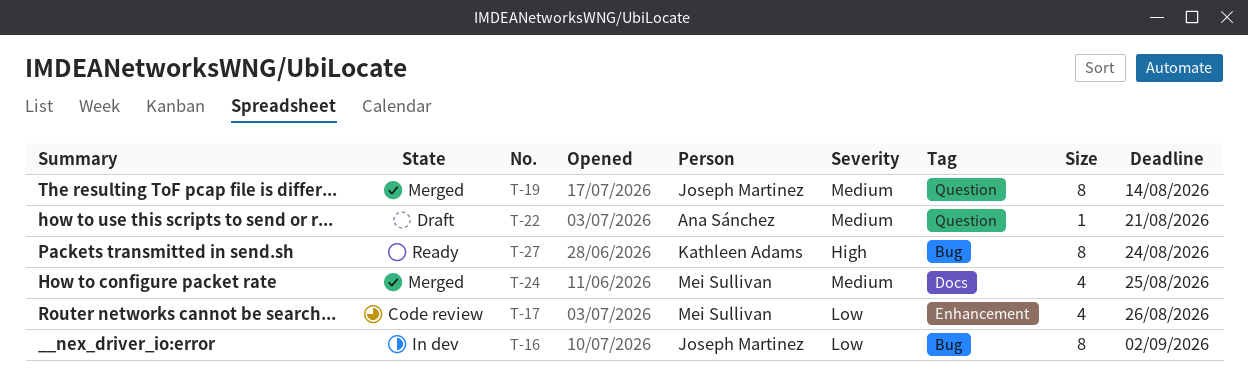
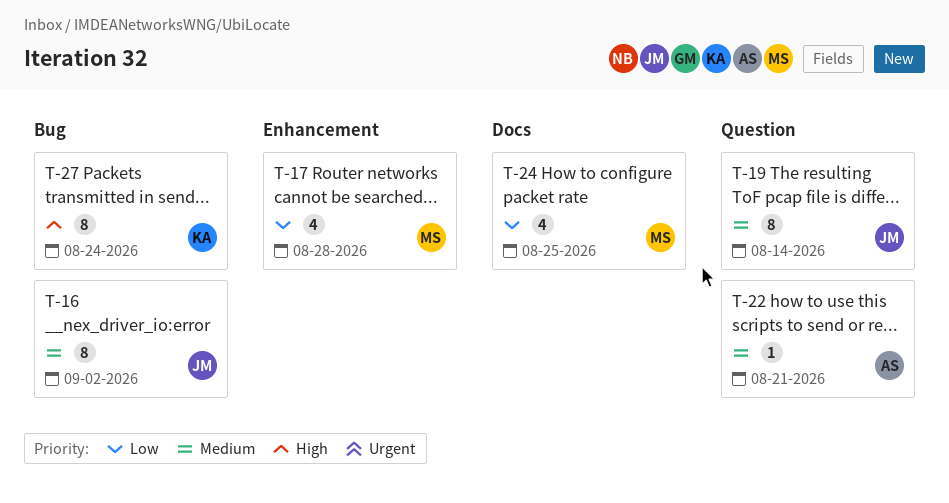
T-16, priority: Low -> Medium
T-17, due: Aug 26 -> Aug 28
T-24, priority: Medium -> Low

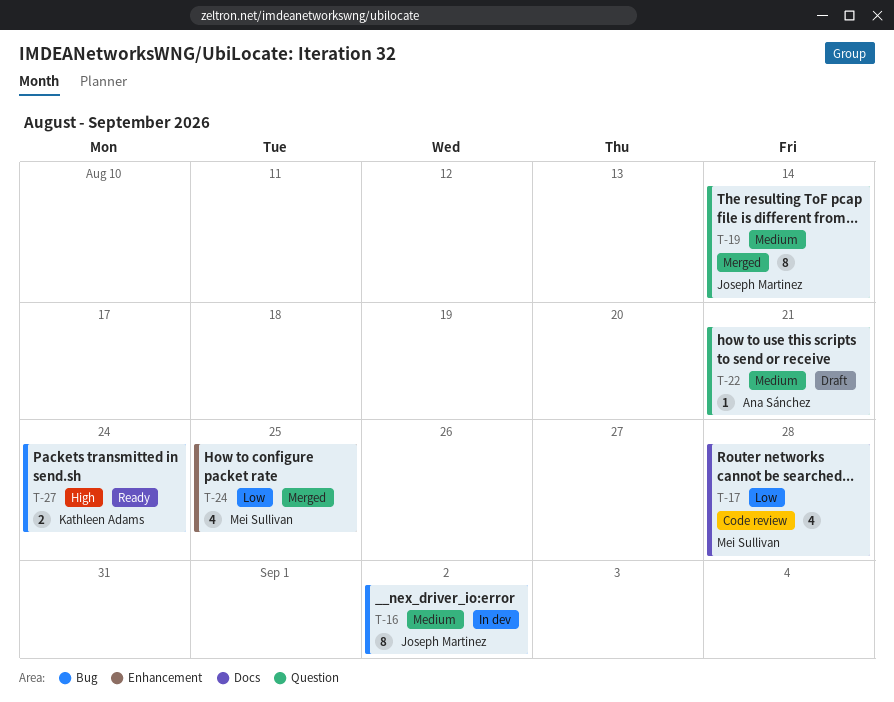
T-17, label: Enhancement -> Docs
T-24, label: Docs -> Enhancement
T-27, estimate: 8 -> 2

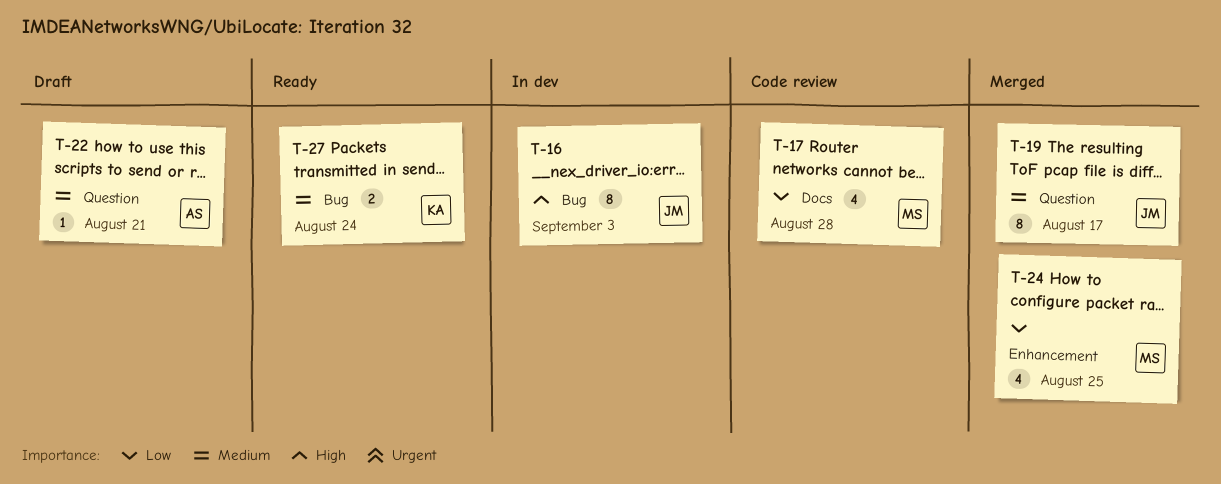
T-16, priority: Medium -> High
T-16, due: Sep 2 -> Sep 3
T-19, due: Aug 14 -> Aug 17
T-27, priority: High -> Medium

